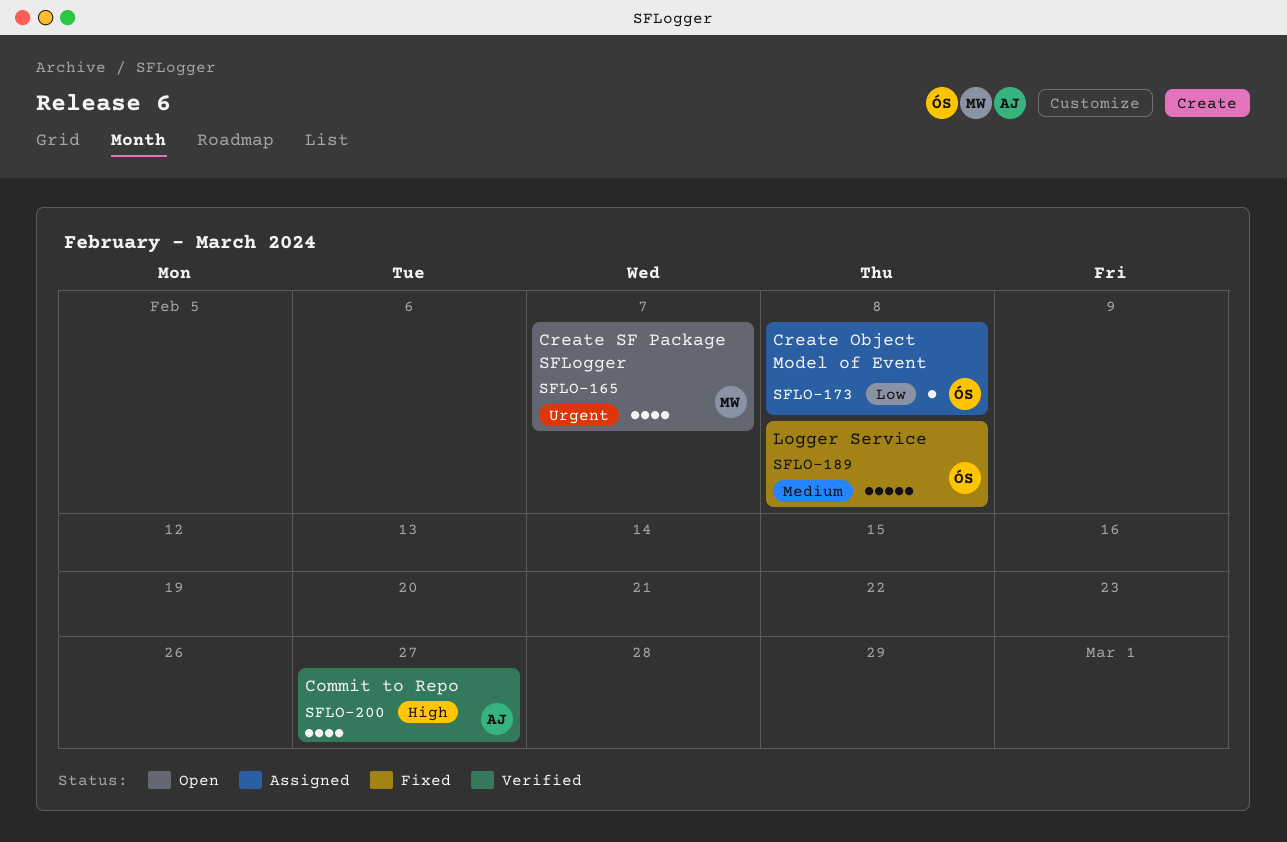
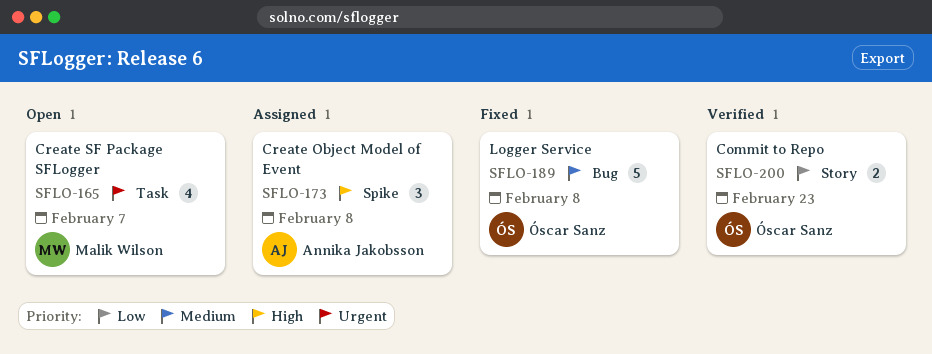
SFLO-173, owner: Óscar Sanz -> Annika Jakobsson
SFLO-173, priority: Low -> High
SFLO-173, estimate: 1 -> 3
SFLO-200, owner: Annika Jakobsson -> Óscar Sanz
SFLO-200, priority: High -> Low
SFLO-200, estimate: 4 -> 2
SFLO-200, due: Feb 27 -> Feb 23

